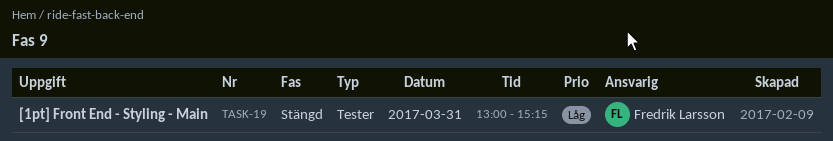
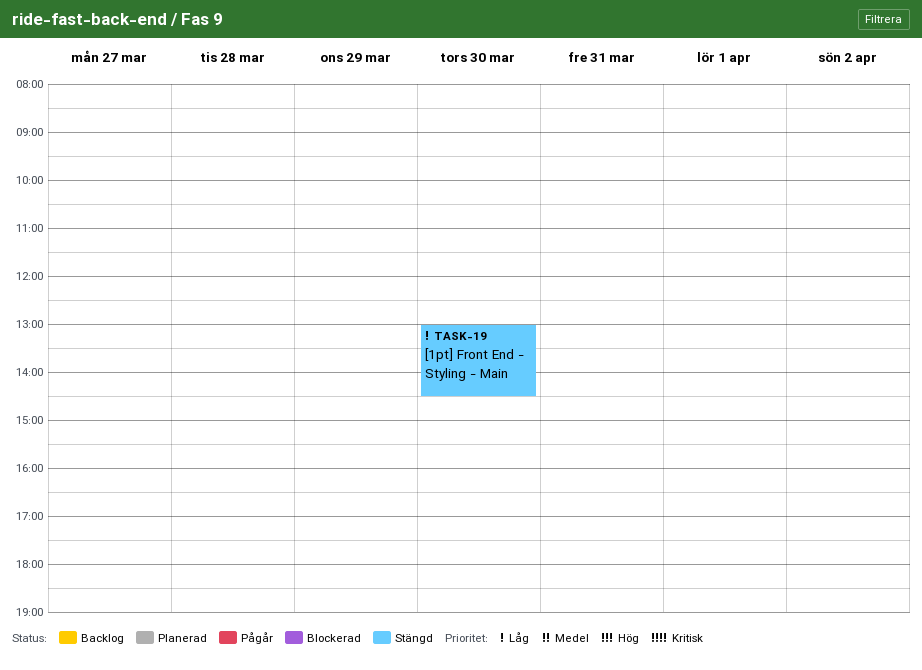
TASK-19, day: Mar 31 -> Mar 30
TASK-19, ends: 15:15 -> 14:30

